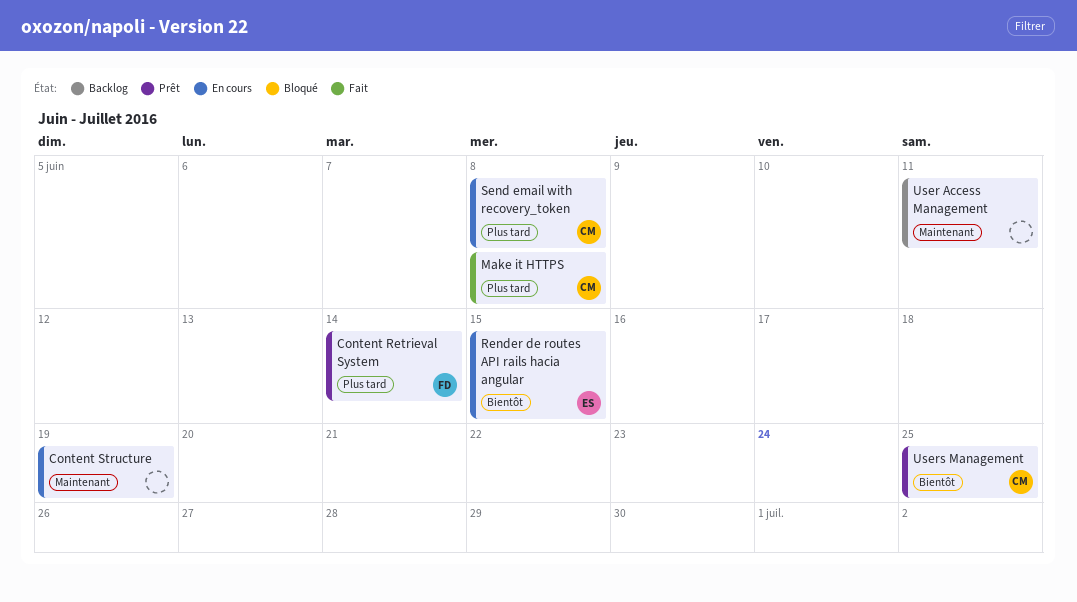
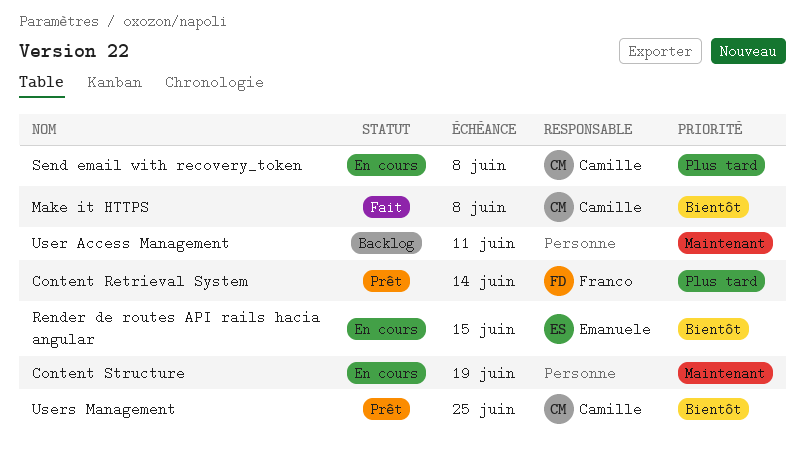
Make it HTTPS, priority: Plus tard -> Bientôt

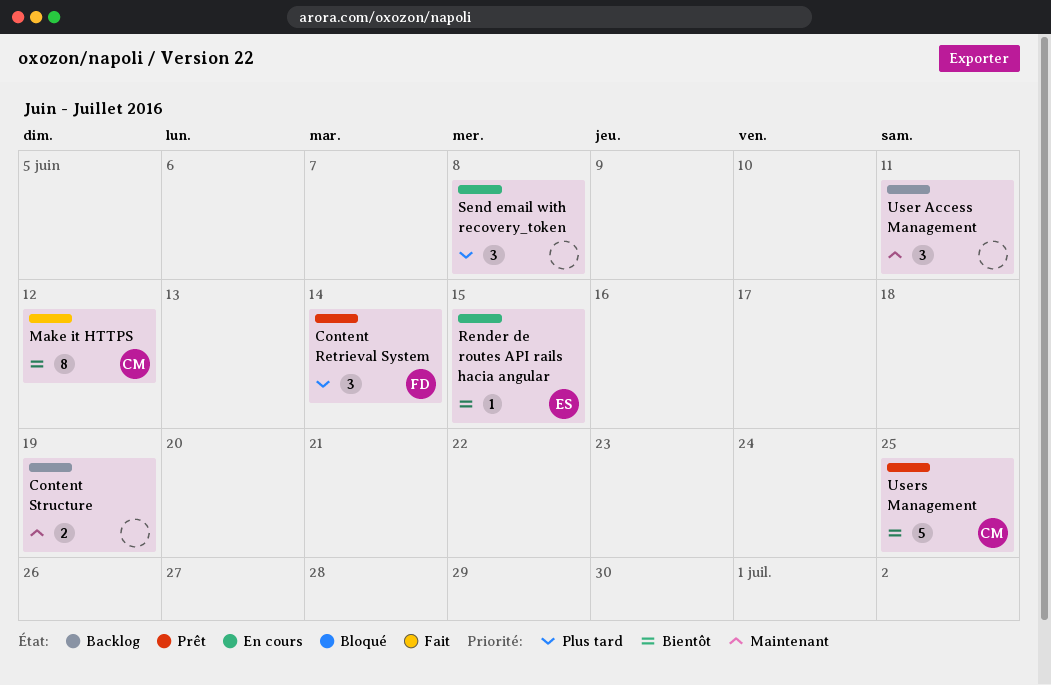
Content Structure, status: En cours -> Backlog
Make it HTTPS, due: Jun 8 -> Jun 12
Send email with recovery_token, owner: Camille -> none

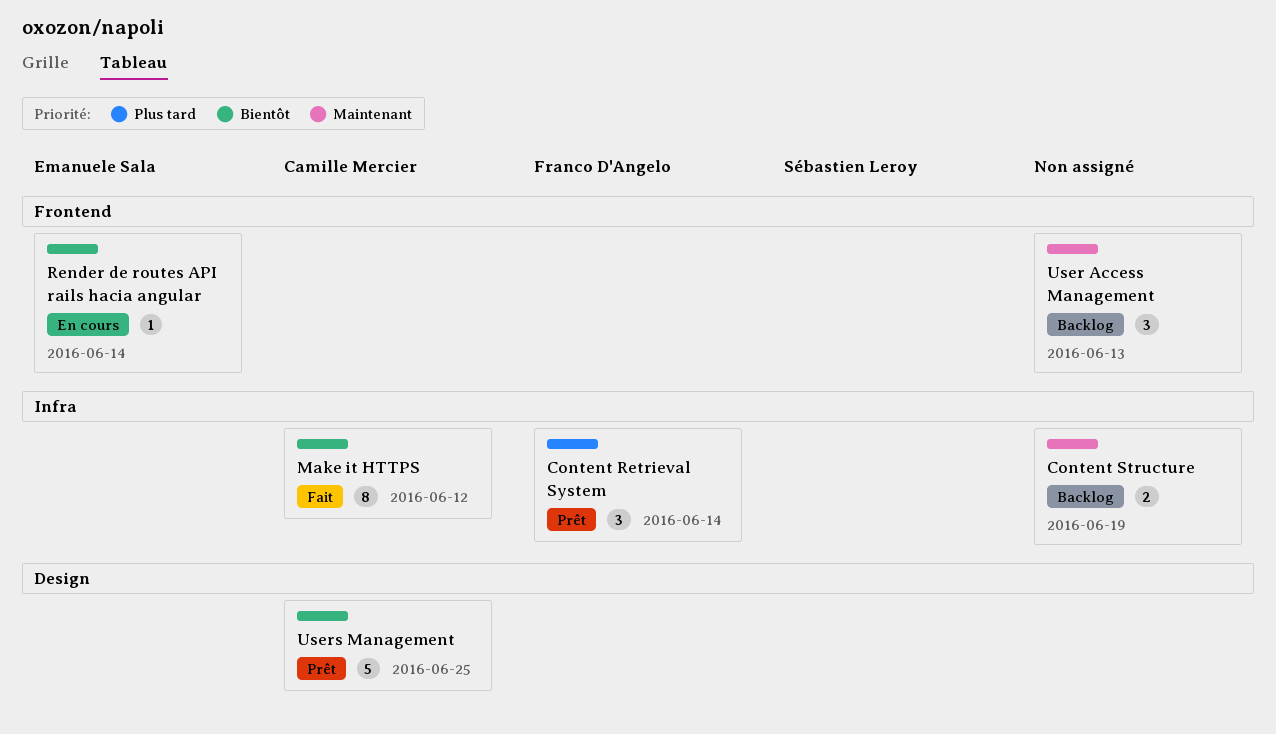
Render de routes API rails hacia angular, due: Jun 15 -> Jun 14
Send email with recovery_token: present -> none
User Access Management, due: Jun 11 -> Jun 13

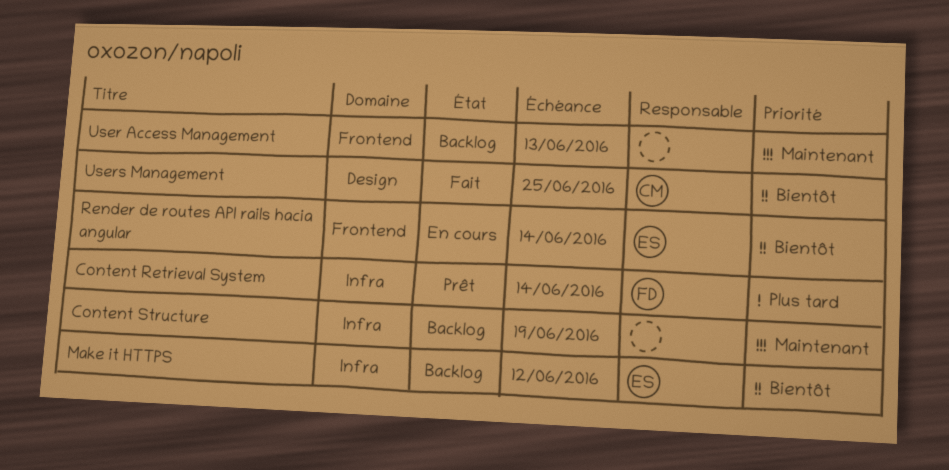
Make it HTTPS, status: Fait -> Backlog
Make it HTTPS, owner: Camille Mercier -> Emanuele Sala
Users Management, status: Prêt -> Fait

